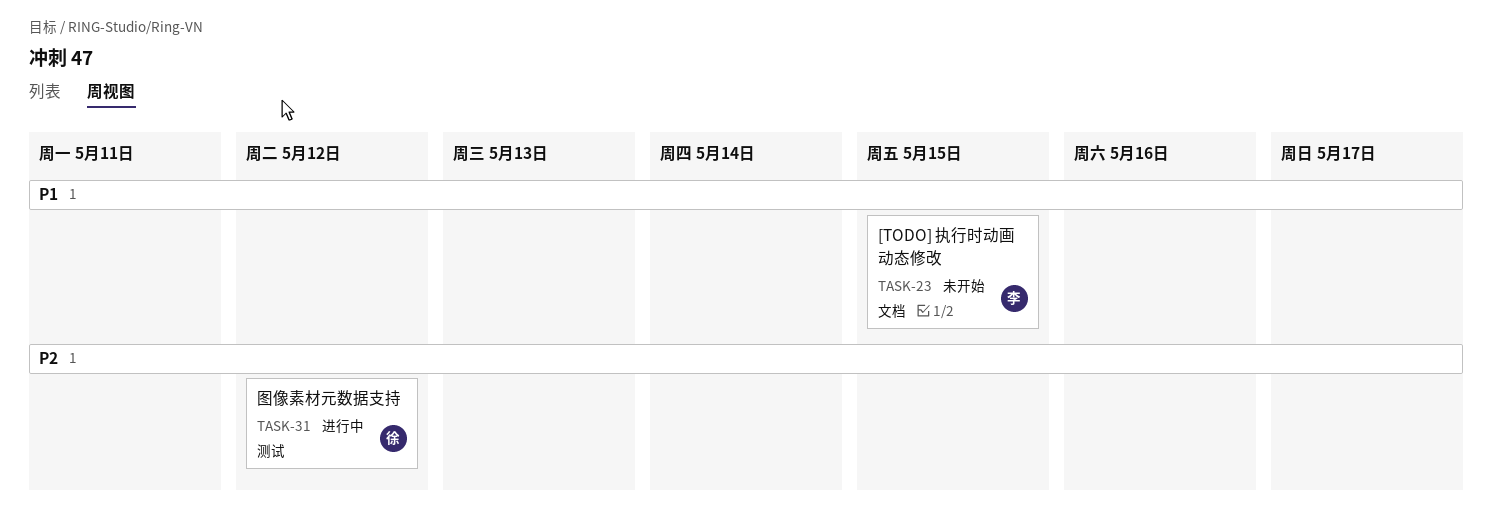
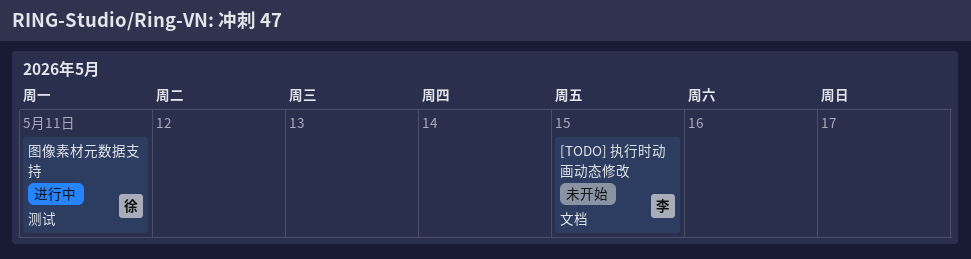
图像素材元数据支持, due: May 12 -> May 11

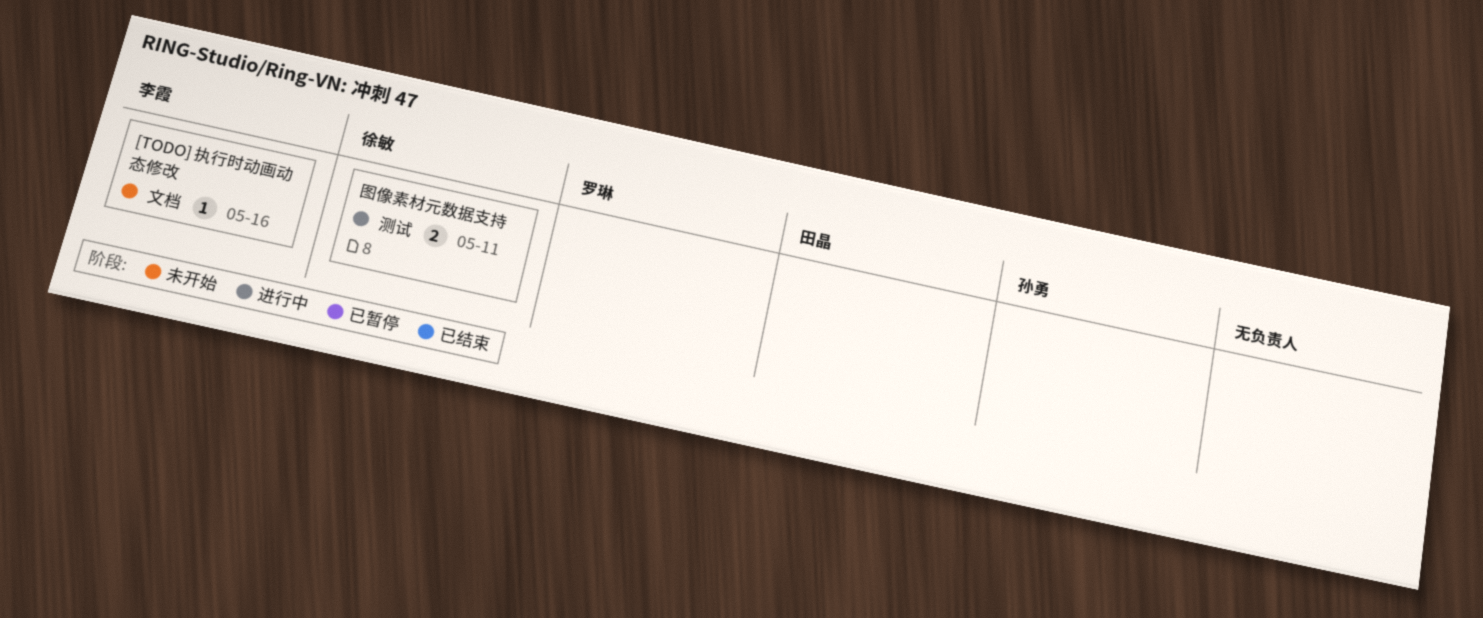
[TODO] 执行时动画动态修改, due: May 15 -> May 16

